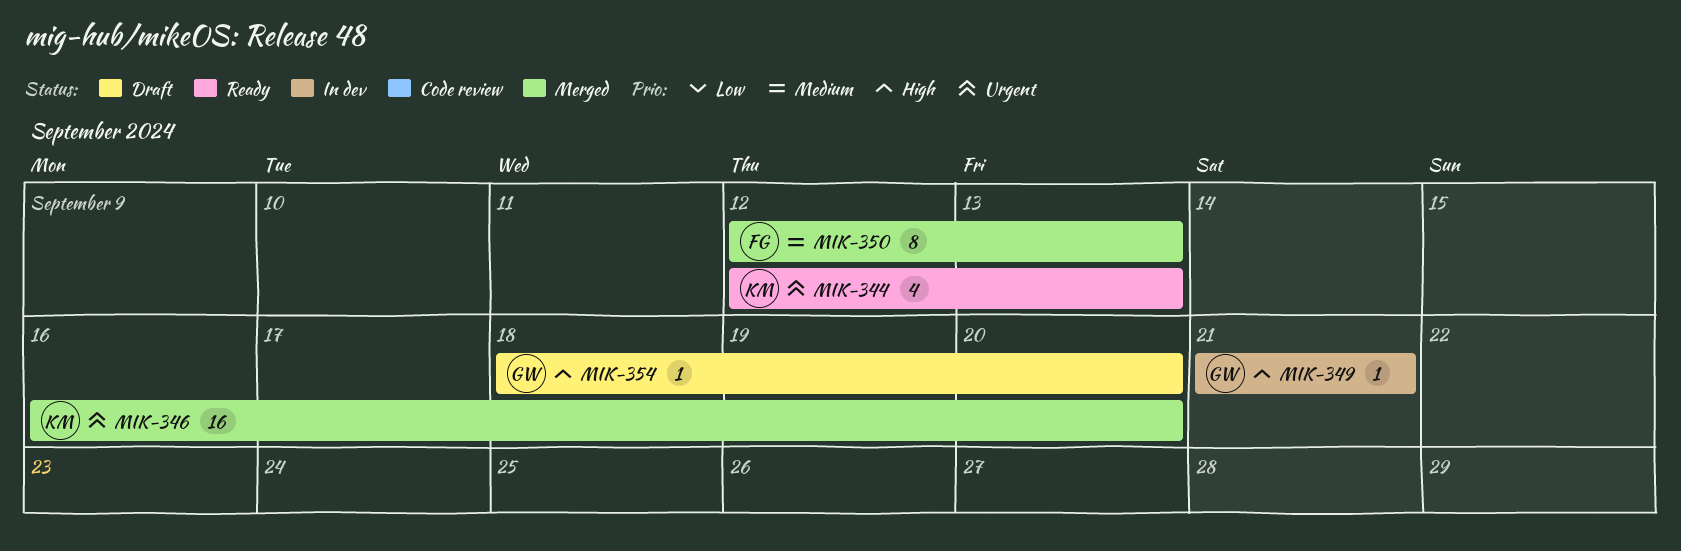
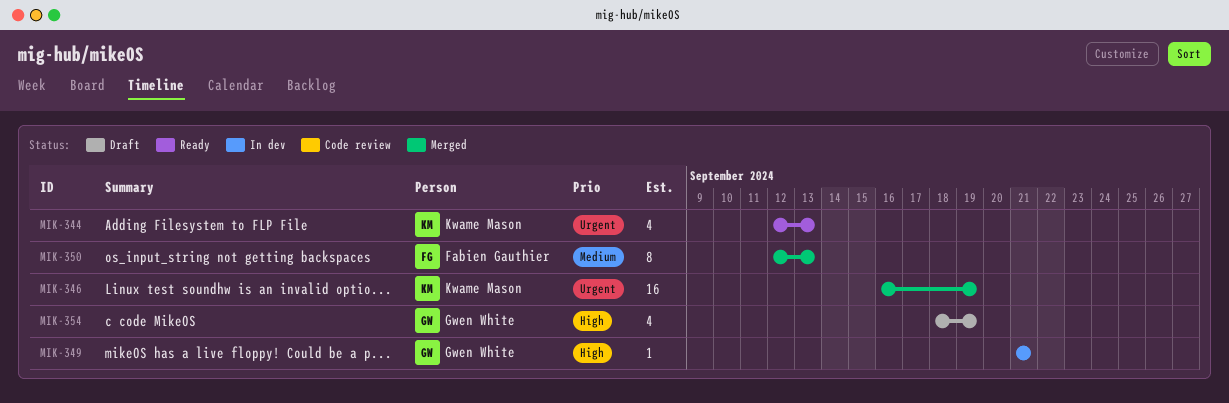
MIK-346, due: Sep 20 -> Sep 19
MIK-354, estimate: 1 -> 4
MIK-354, due: Sep 20 -> Sep 19

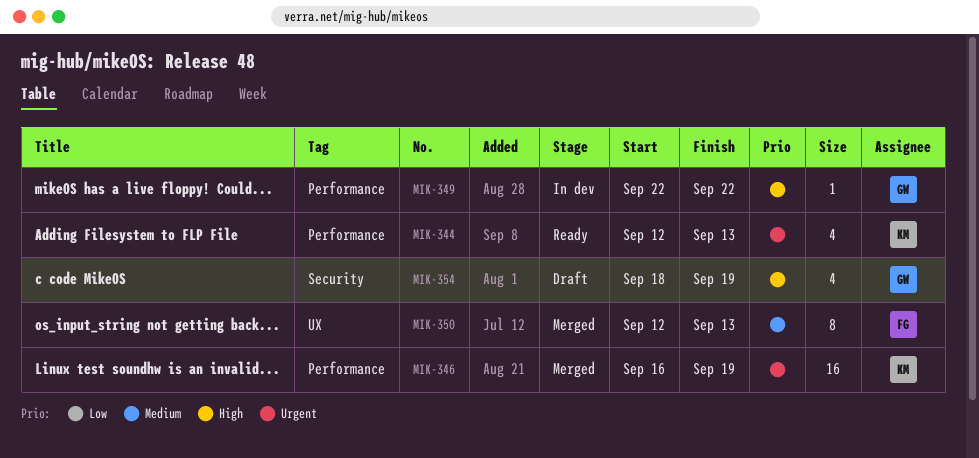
MIK-349, start: Sep 21 -> Sep 22
MIK-349, due: Sep 21 -> Sep 22

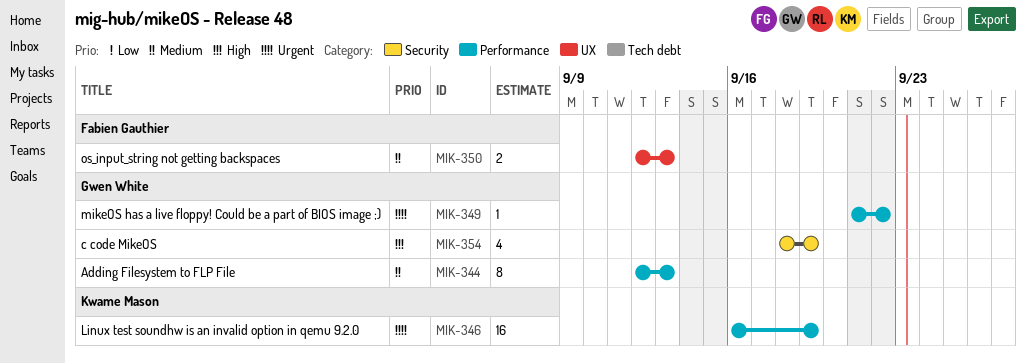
MIK-344, owner: Kwame Mason -> Gwen White
MIK-344, priority: Urgent -> Medium
MIK-344, estimate: 4 -> 8
MIK-349, priority: High -> Urgent
MIK-349, start: Sep 22 -> Sep 21
MIK-350, estimate: 8 -> 2

